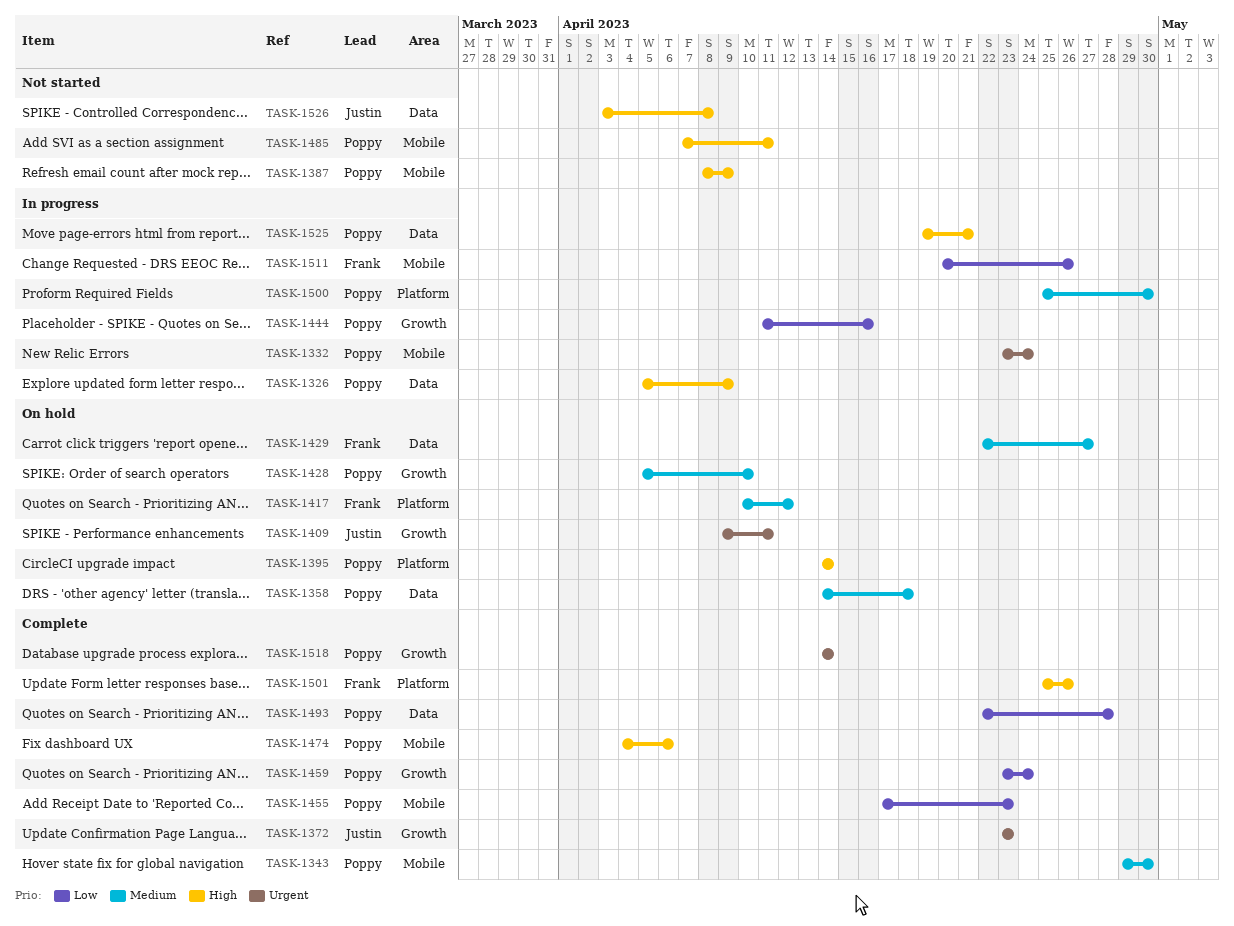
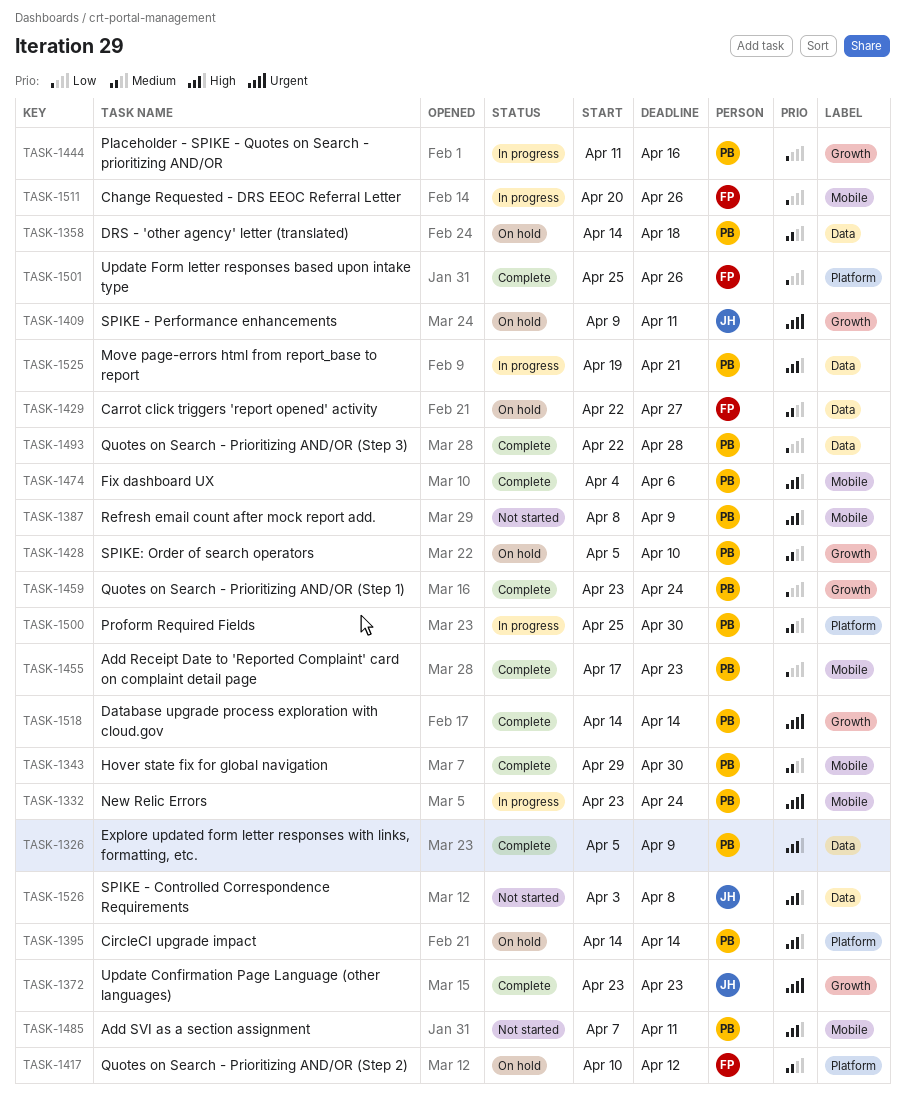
TASK-1326, status: In progress -> Complete
TASK-1501, priority: High -> Low

